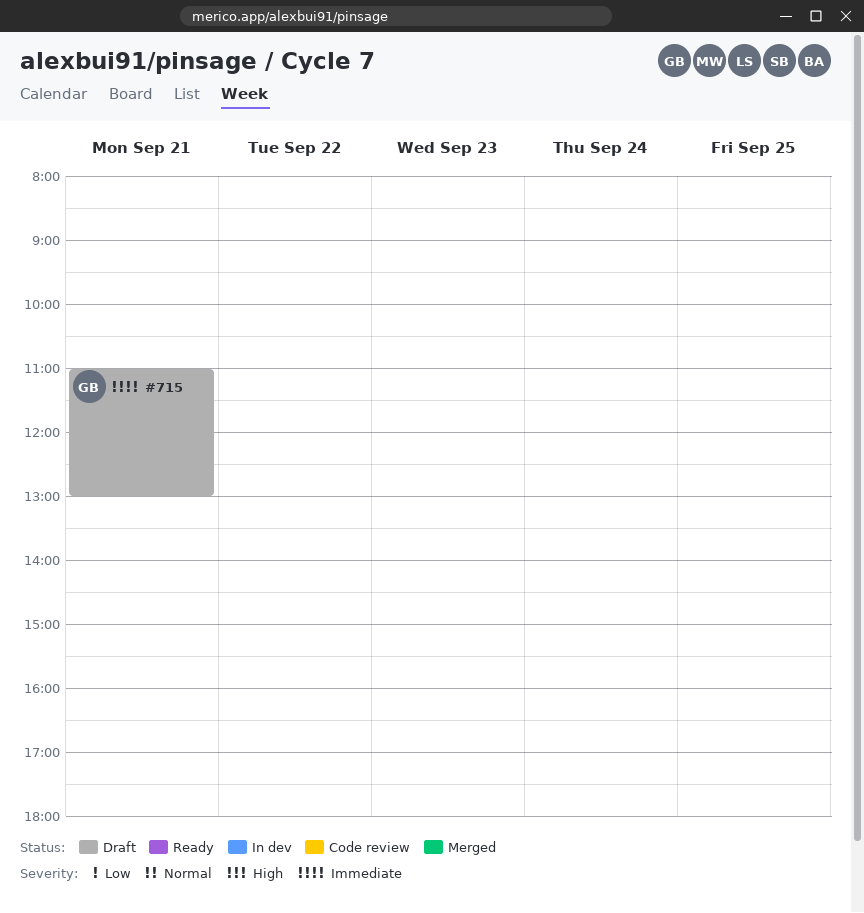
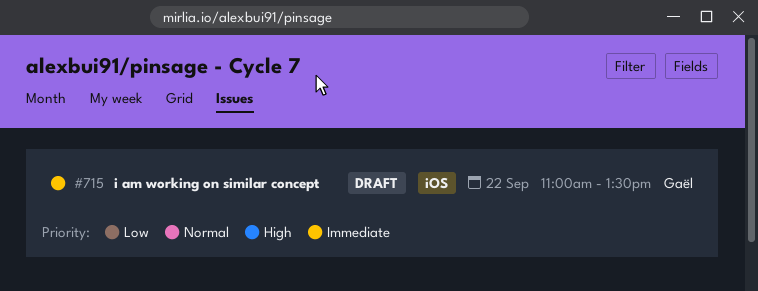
#715, day: Sep 21 -> Sep 22
#715, ends: 13:00 -> 13:30

